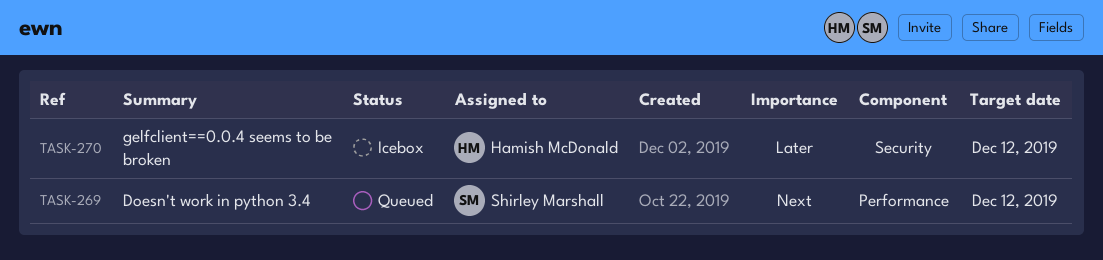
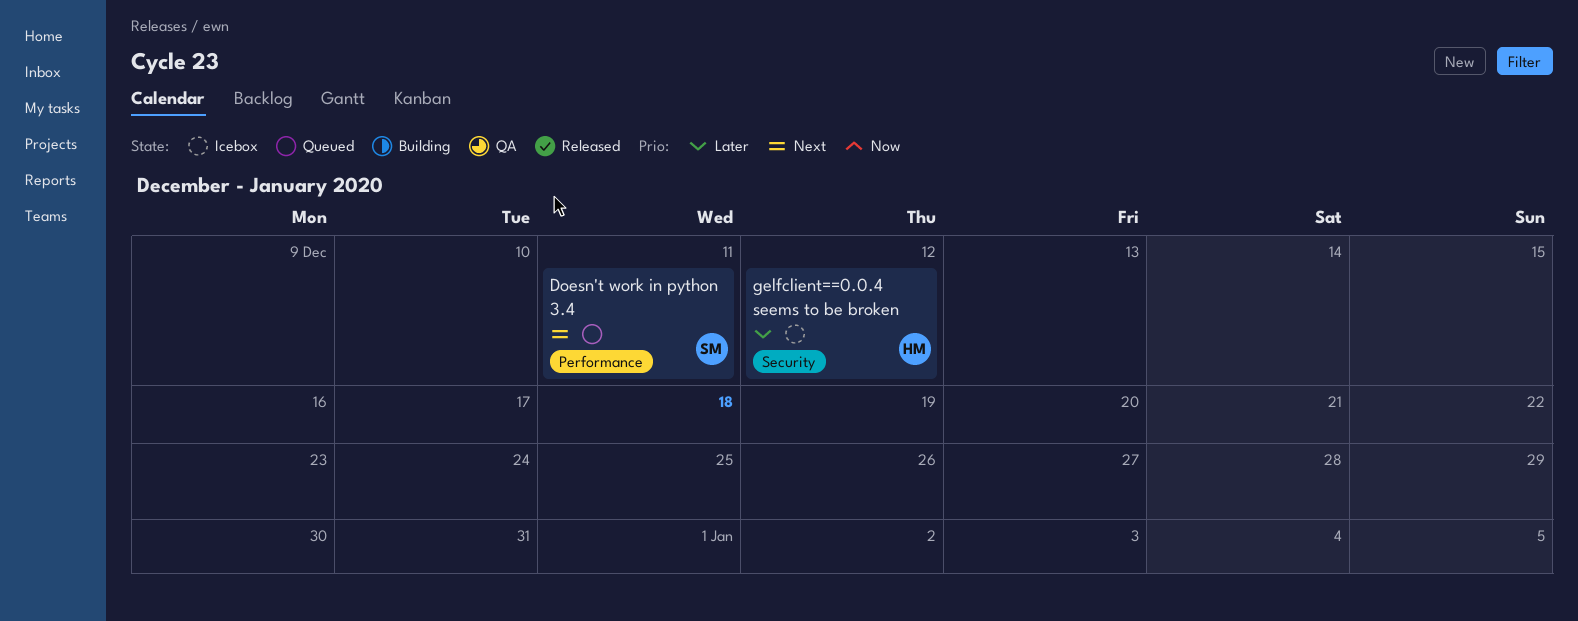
Doesn't work in python 3.4, due: Dec 12 -> Dec 11

